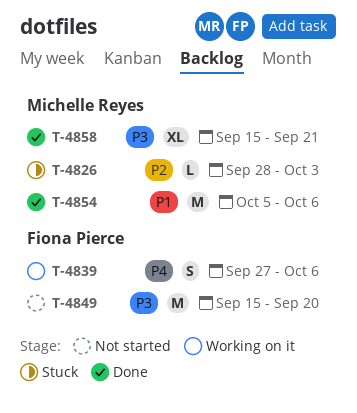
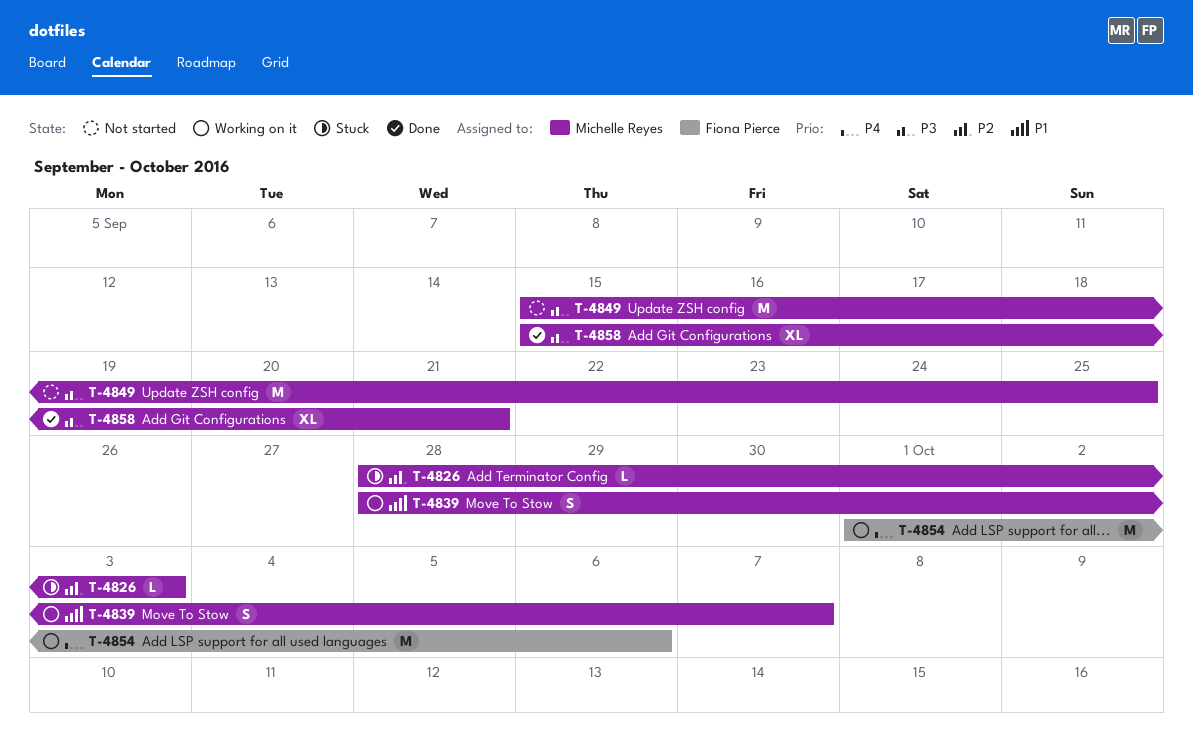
T-4839, owner: Fiona Pierce -> Michelle Reyes
T-4839, priority: P4 -> P1
T-4839, start: Sep 27 -> Sep 28
T-4839, due: Oct 6 -> Oct 7
T-4849, owner: Fiona Pierce -> Michelle Reyes
T-4849, due: Sep 20 -> Sep 25
T-4854, status: Done -> Working on it
T-4854, owner: Michelle Reyes -> Fiona Pierce
T-4854, priority: P1 -> P4
T-4854, start: Oct 5 -> Oct 1

